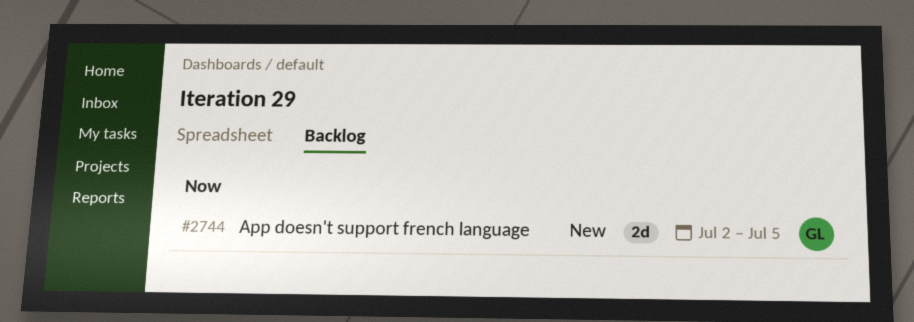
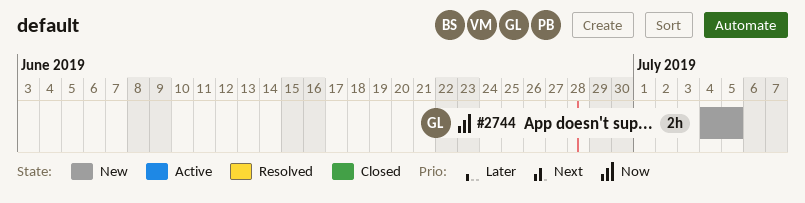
#2744, estimate: 2d -> 2h
#2744, start: Jul 2 -> Jul 4

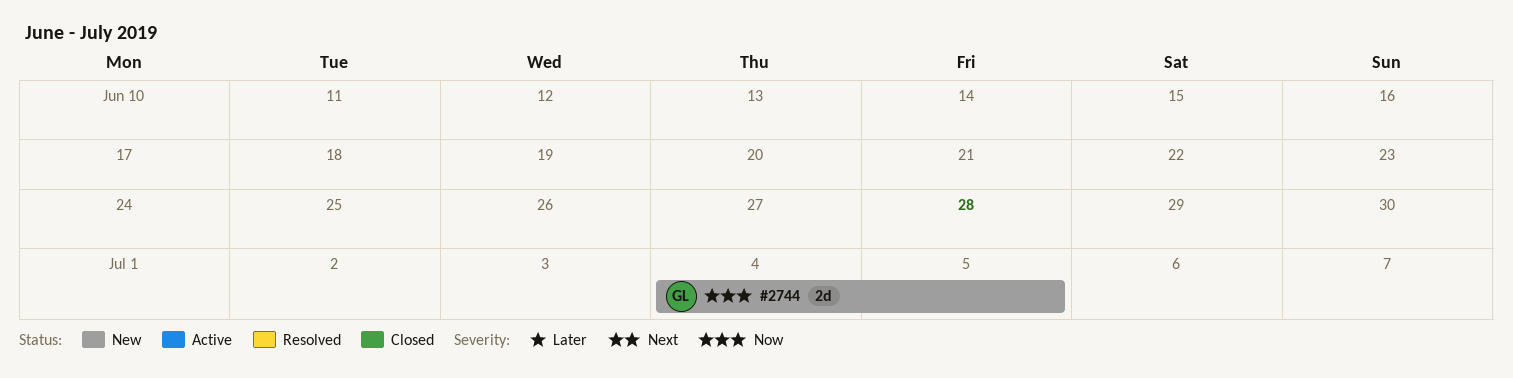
#2744, estimate: 2h -> 2d

